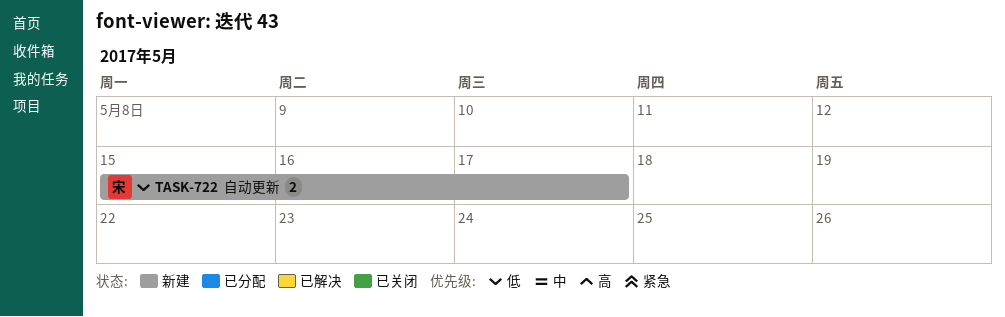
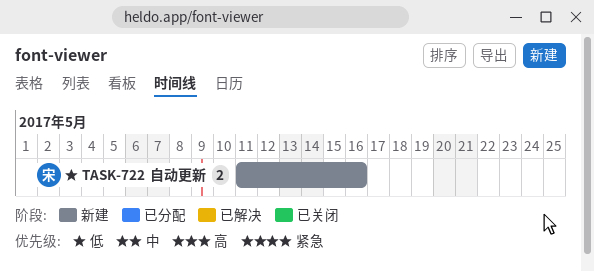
TASK-722, start: May 15 -> May 11
TASK-722, due: May 17 -> May 16

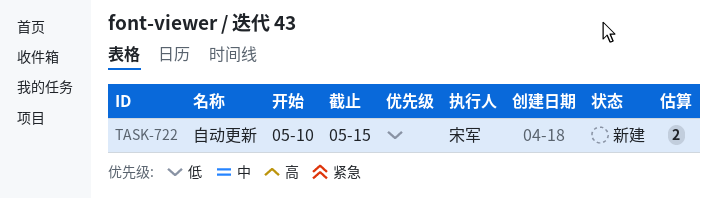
TASK-722, start: May 11 -> May 10
TASK-722, due: May 16 -> May 15

